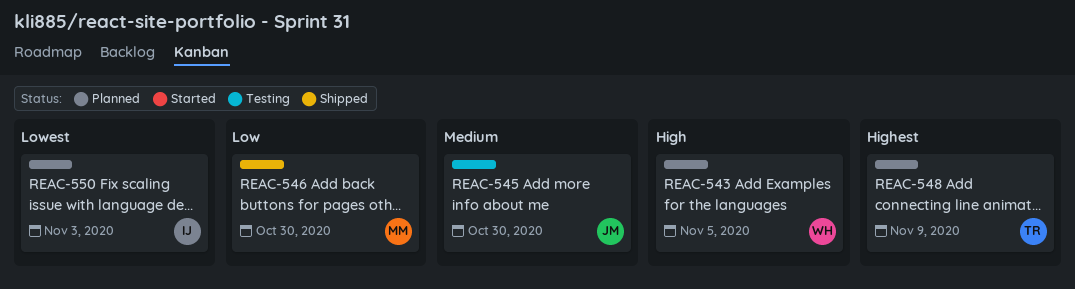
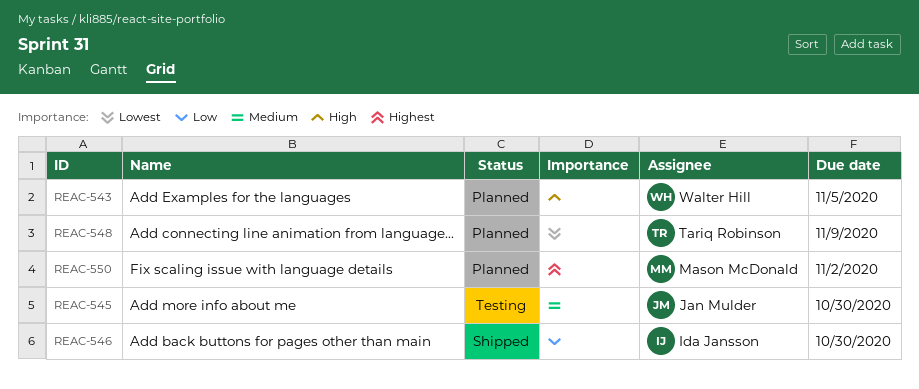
REAC-546, owner: Mason McDonald -> Ida Jansson
REAC-548, priority: Highest -> Lowest
REAC-550, owner: Ida Jansson -> Mason McDonald
REAC-550, priority: Lowest -> Highest
REAC-550, due: Nov 3 -> Nov 2

